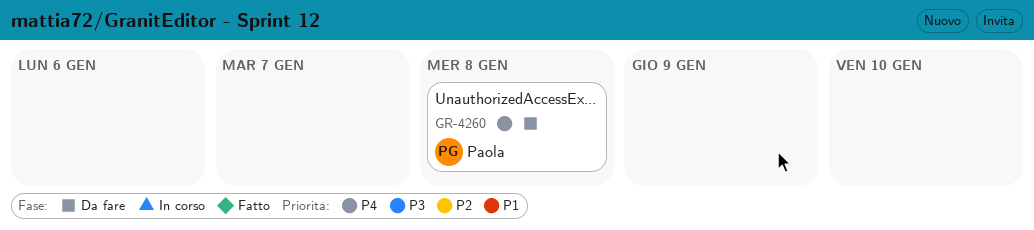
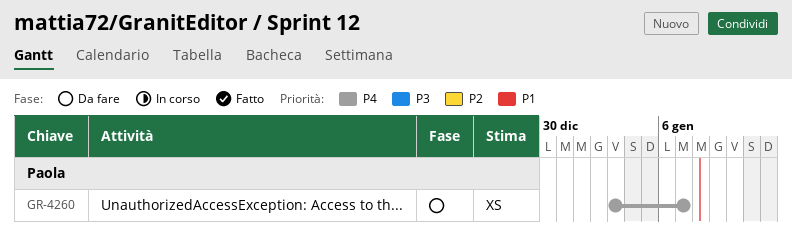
GR-4260, due: Jan 8 -> Jan 7

